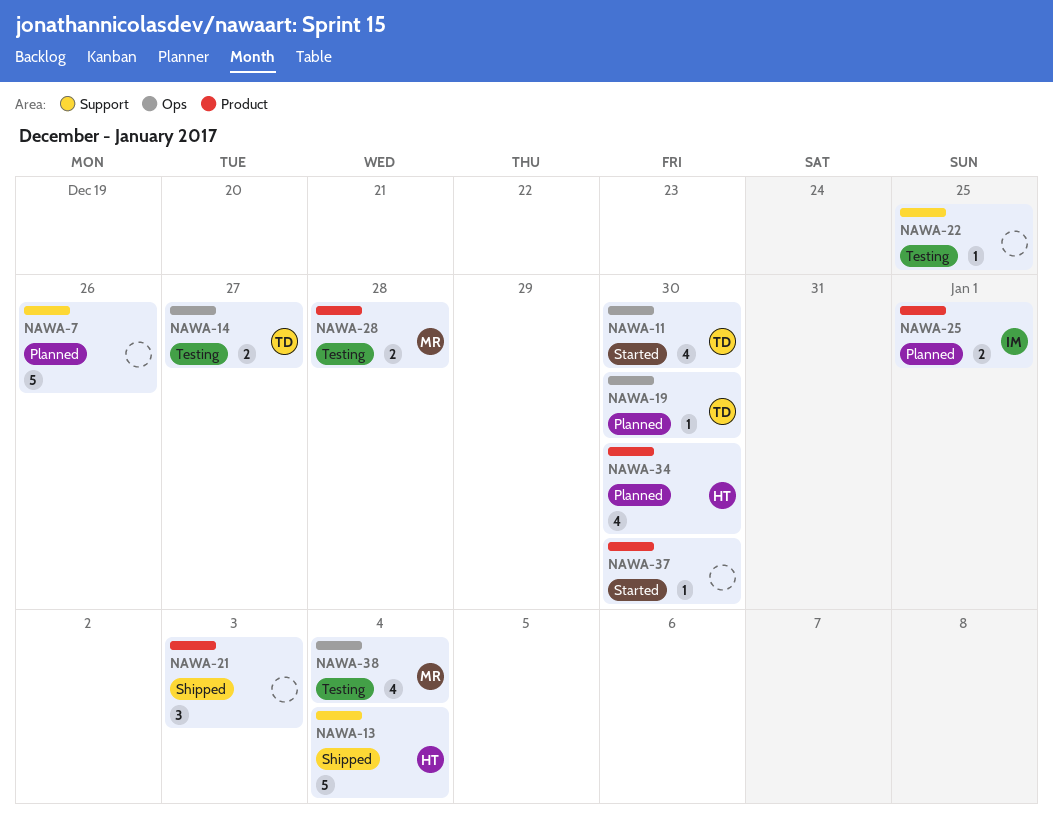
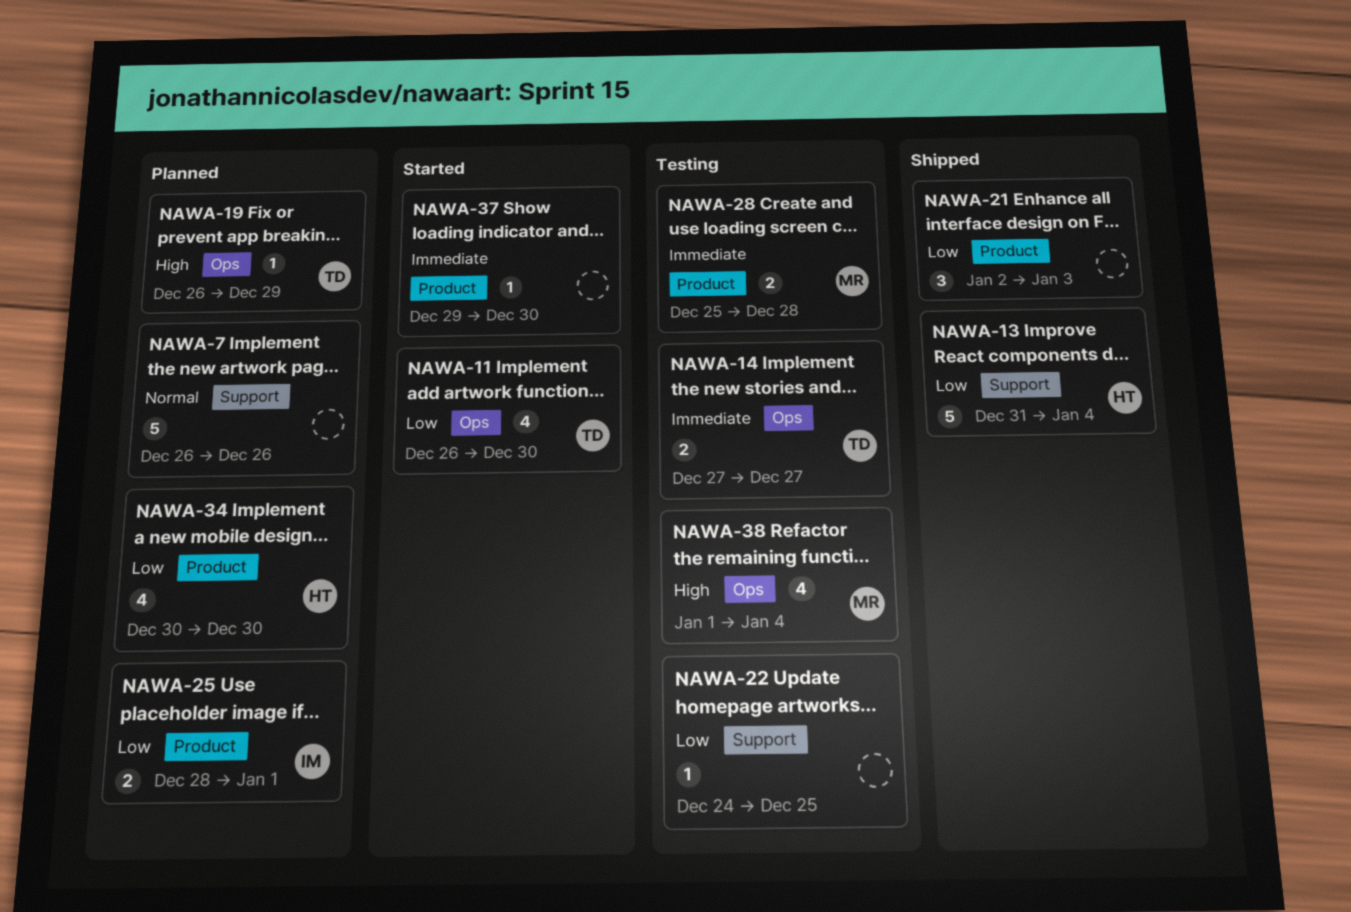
NAWA-19, due: Dec 30 -> Dec 29

